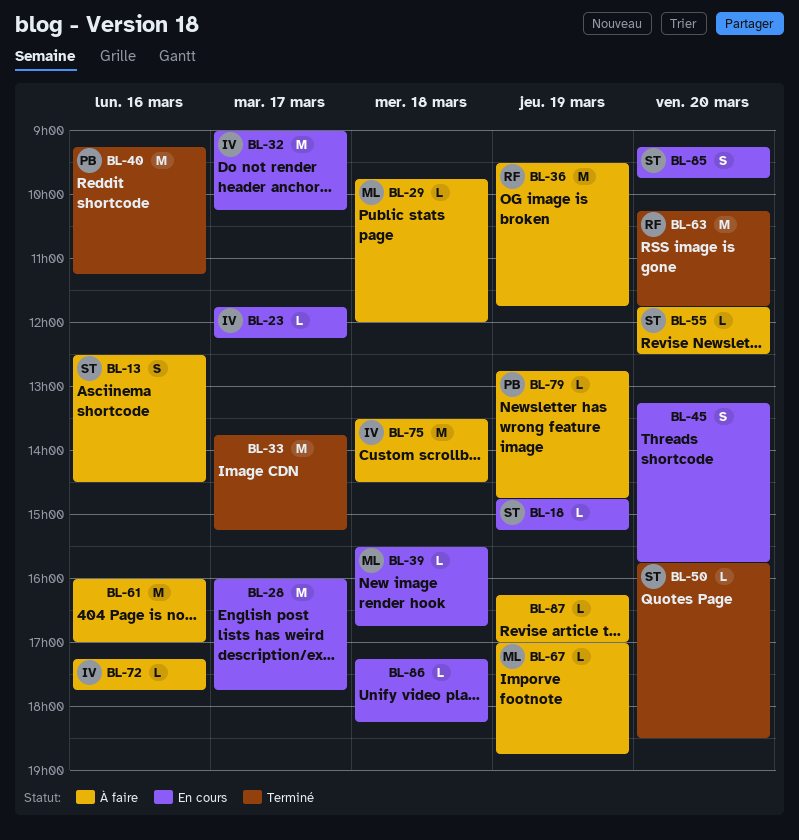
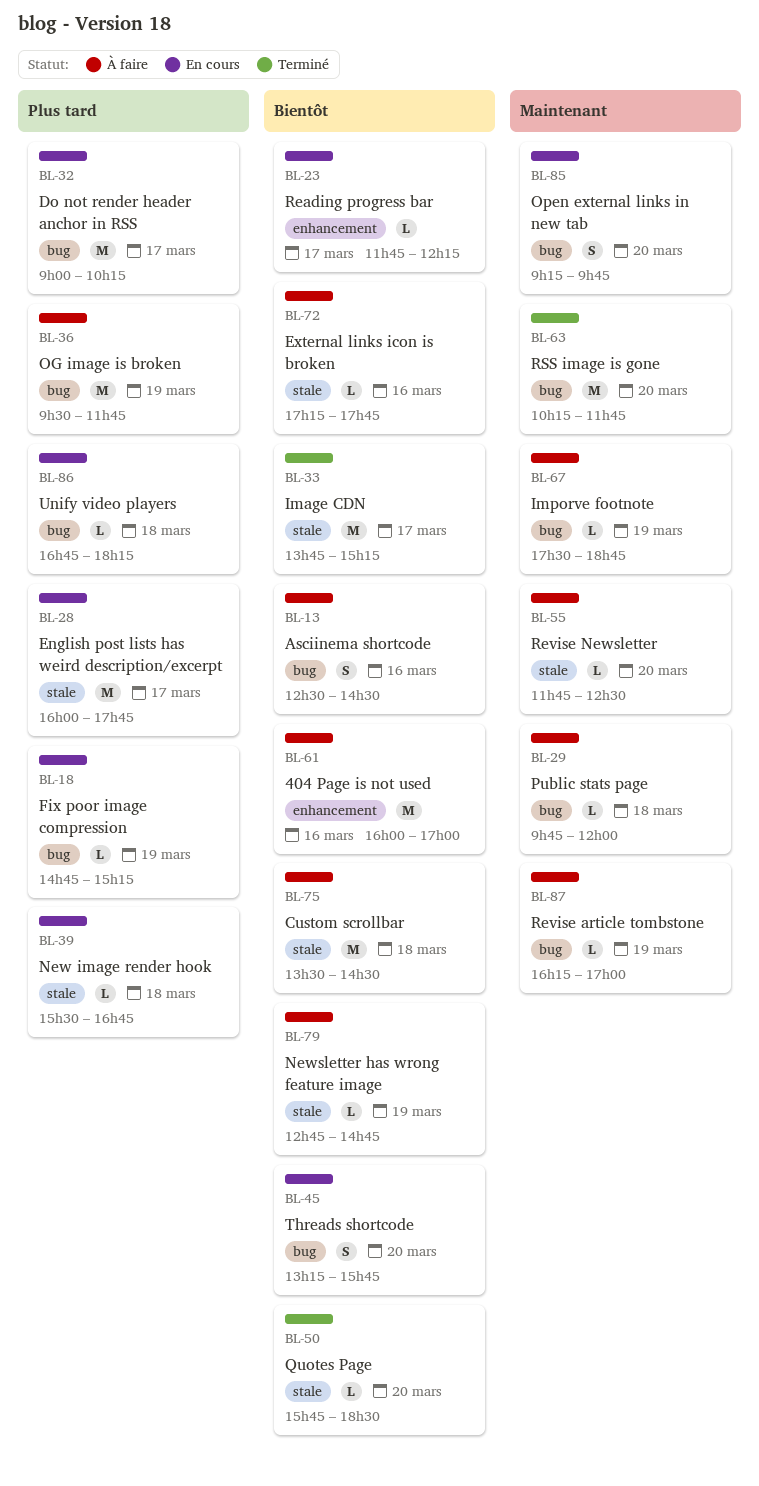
BL-40: present -> none
BL-67, begins: 17:00 -> 17:30
BL-86, begins: 17:15 -> 16:45

